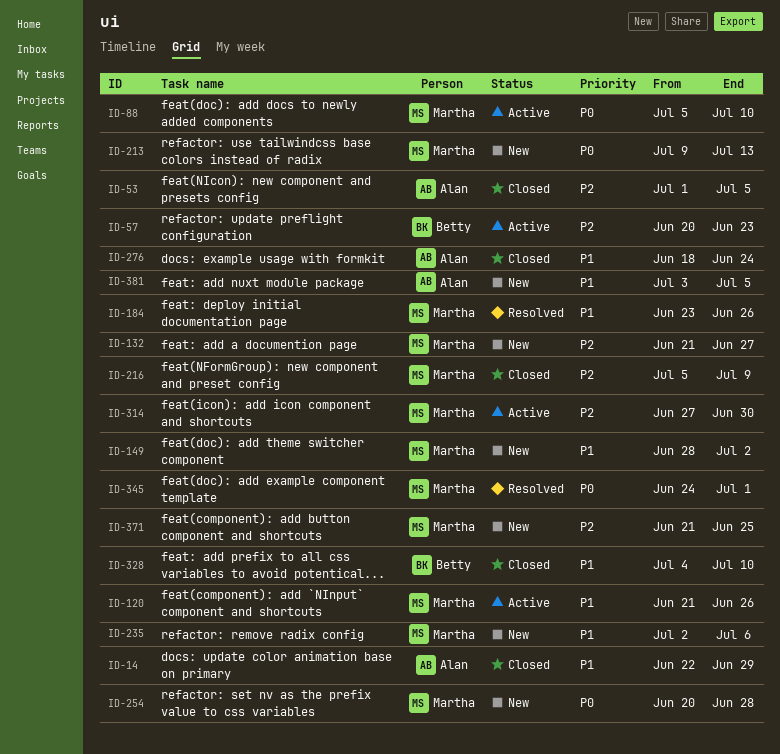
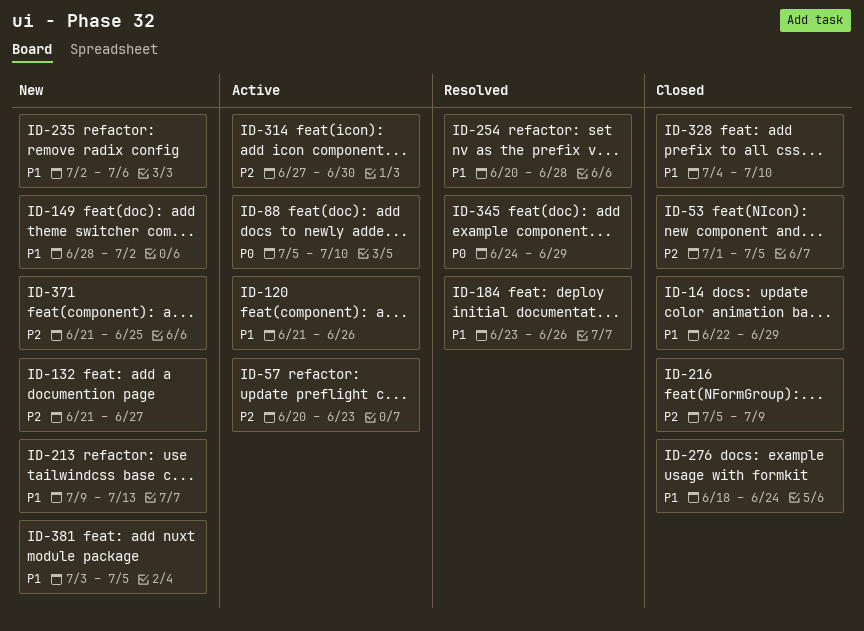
ID-213, priority: P0 -> P1
ID-254, status: New -> Resolved
ID-254, priority: P0 -> P1
ID-345, due: Jul 1 -> Jun 29

